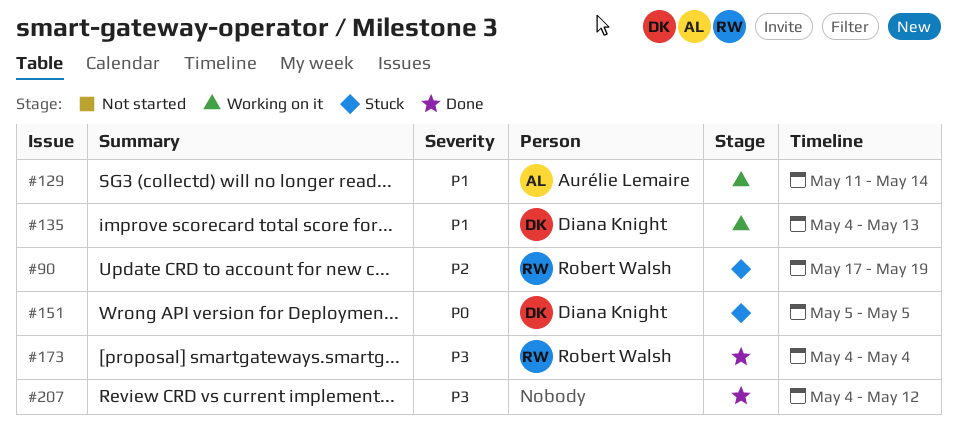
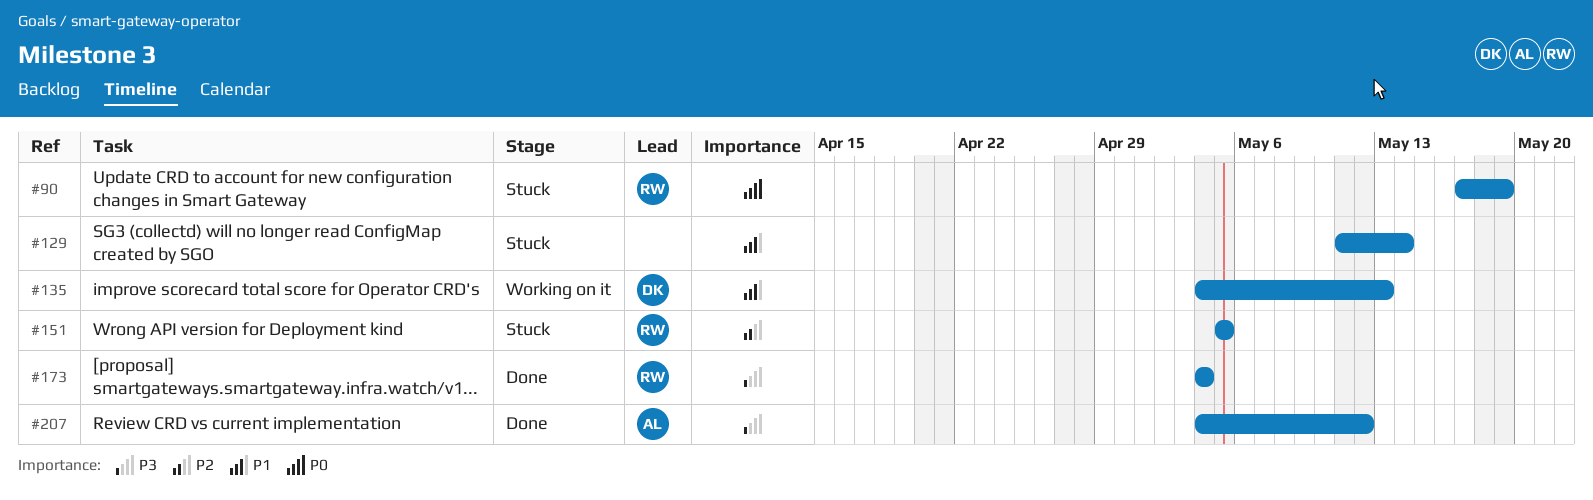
#90, priority: P2 -> P0
#129, status: Working on it -> Stuck
#129, owner: Aurélie Lemaire -> none
#151, owner: Diana Knight -> Robert Walsh
#151, priority: P0 -> P2
#207, owner: none -> Aurélie Lemaire

